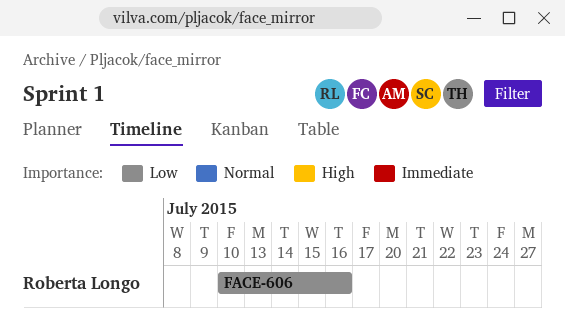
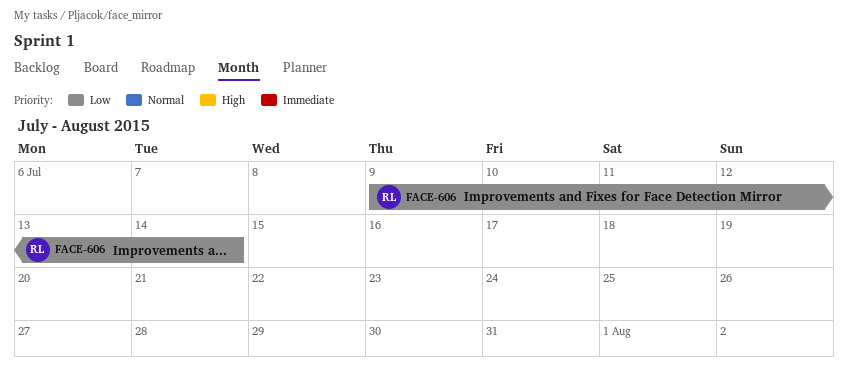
FACE-606, start: Jul 10 -> Jul 9
FACE-606, due: Jul 16 -> Jul 14

